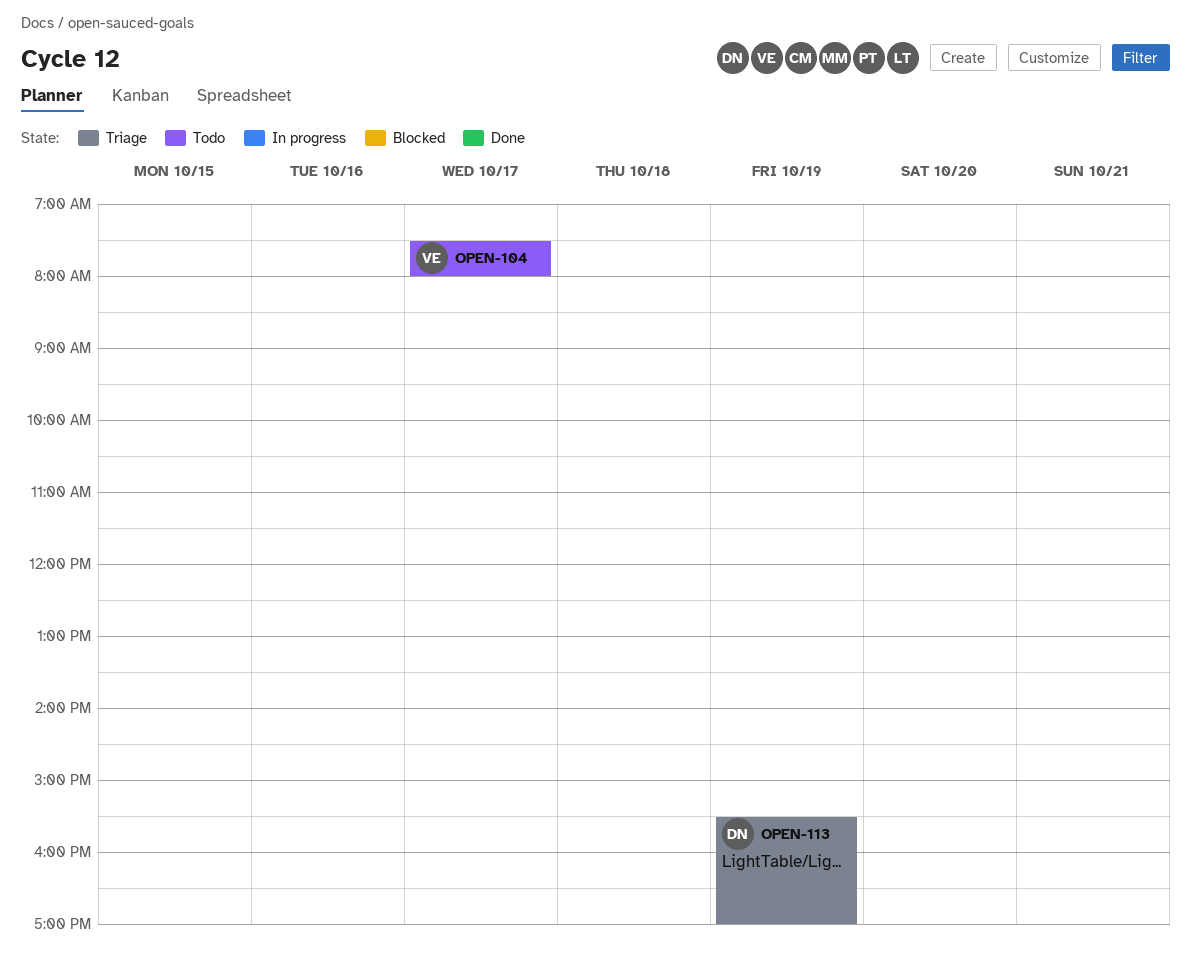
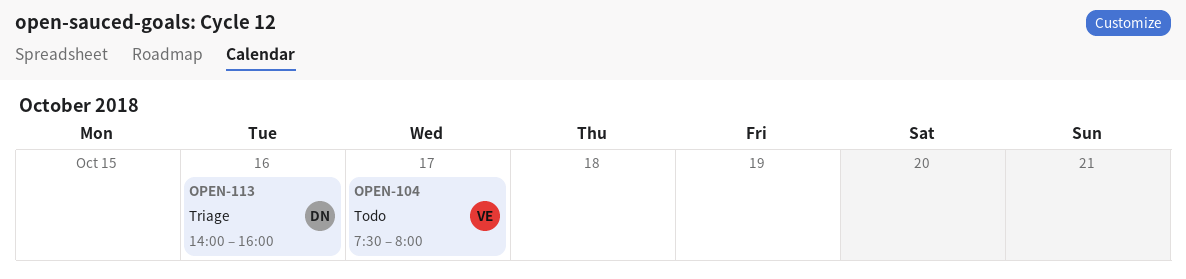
OPEN-113, day: Oct 19 -> Oct 16
OPEN-113, begins: 15:30 -> 14:00
OPEN-113, ends: 17:00 -> 16:00

